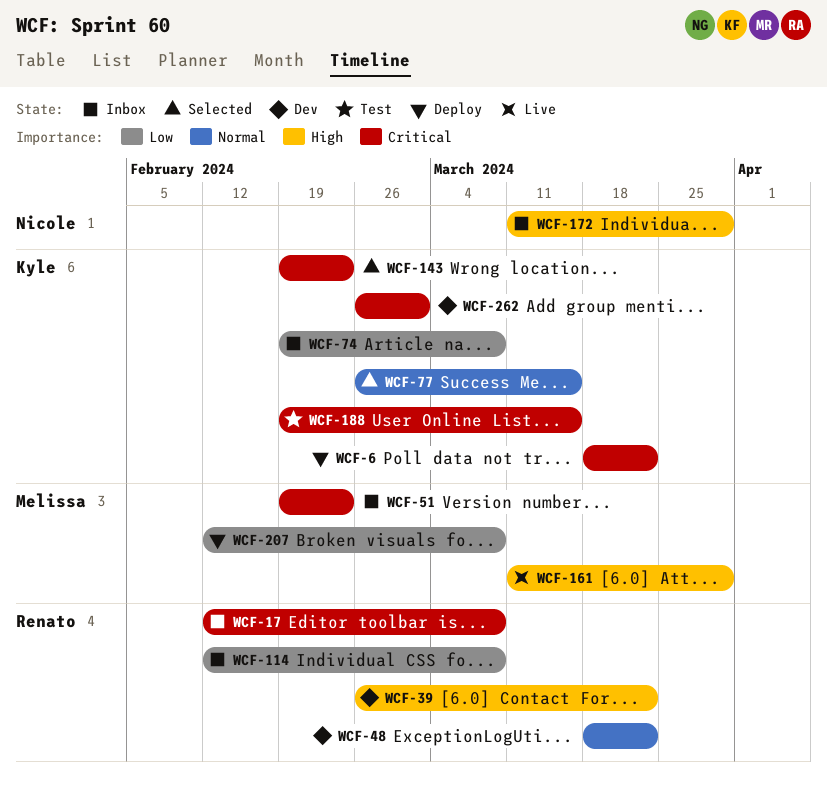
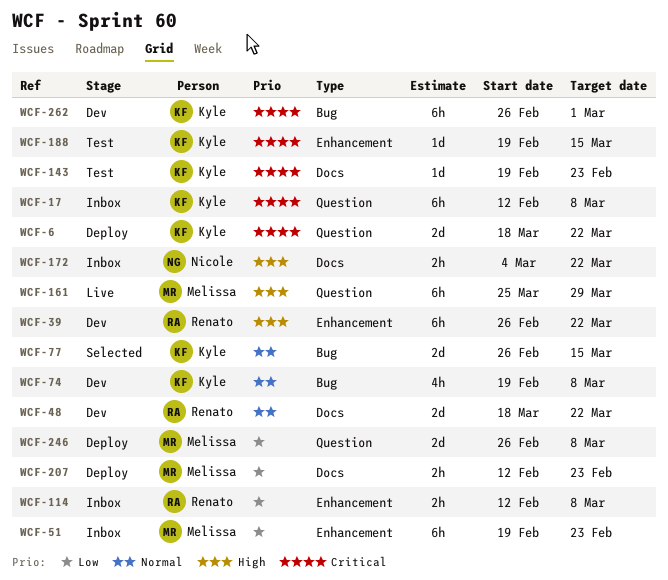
WCF-17, owner: Renato -> Kyle
WCF-51, priority: Critical -> Low
WCF-74, status: Inbox -> Dev
WCF-74, priority: Low -> Normal
WCF-143, status: Selected -> Test
WCF-161, start: Mar 11 -> Mar 25
WCF-172, start: Mar 11 -> Mar 4
WCF-172, due: Mar 29 -> Mar 22
WCF-207, due: Mar 8 -> Feb 23
WCF-246: none -> present

